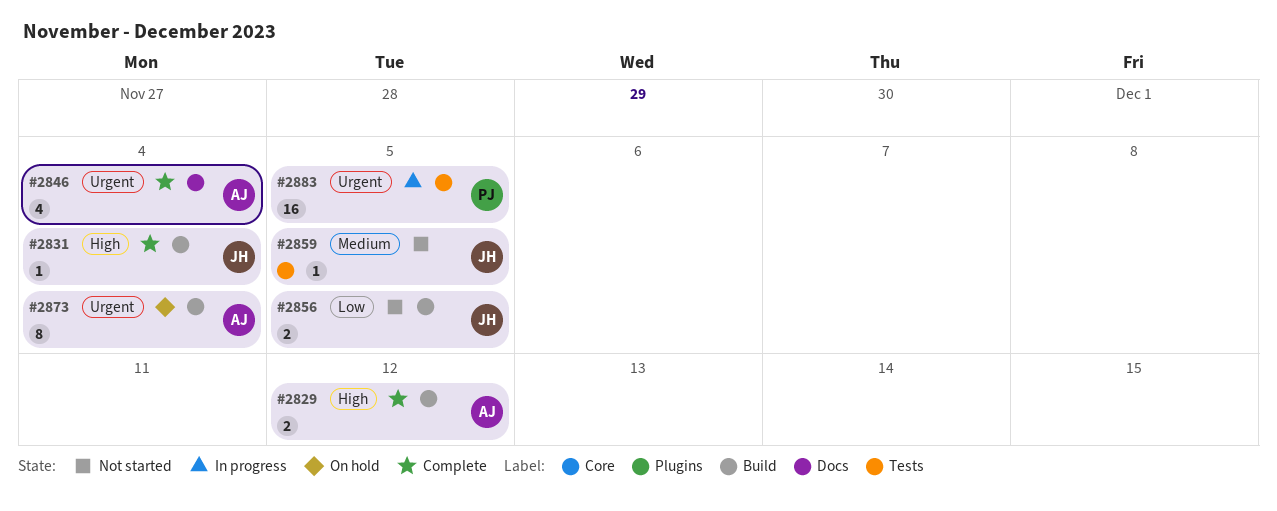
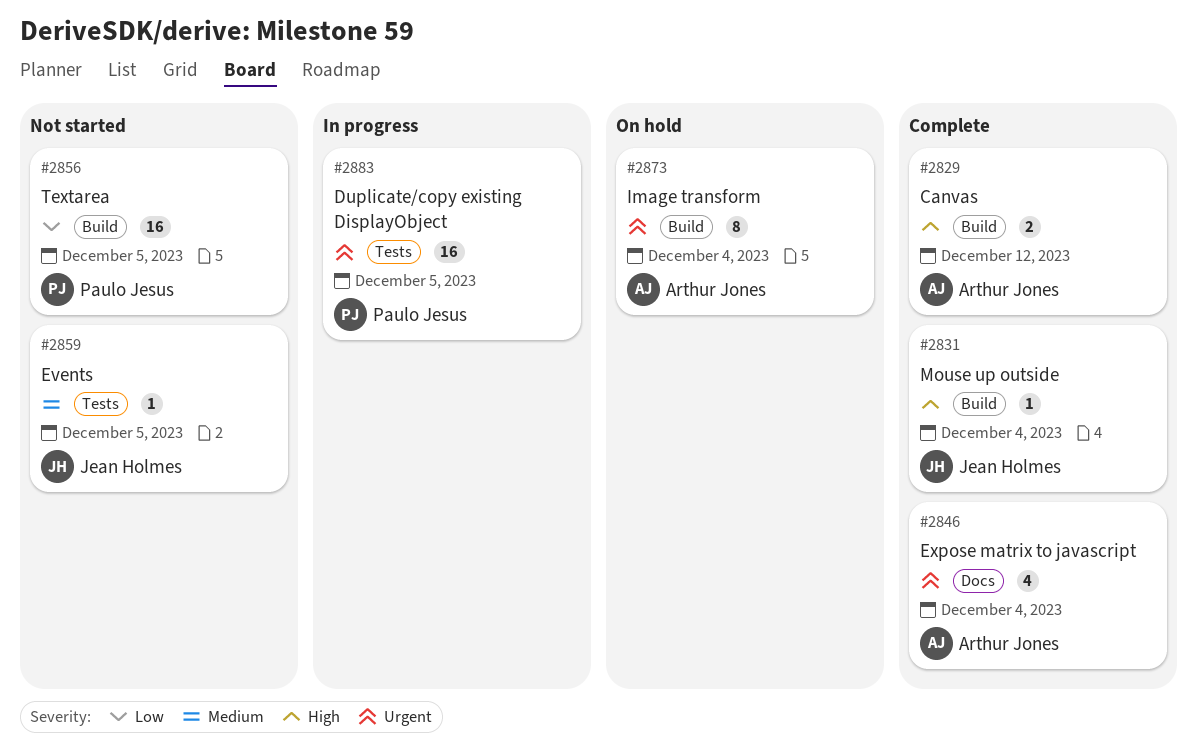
#2856, owner: Jean Holmes -> Paulo Jesus
#2856, estimate: 2 -> 16

